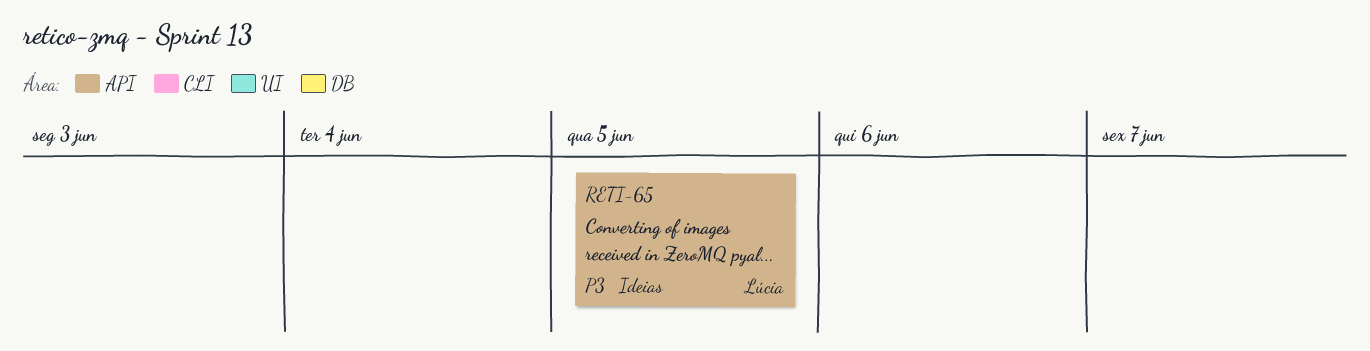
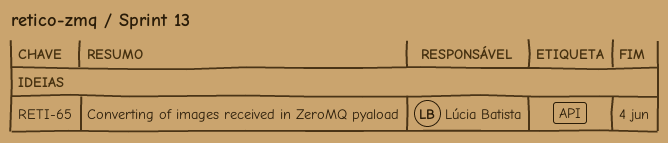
RETI-65, due: Jun 5 -> Jun 4

